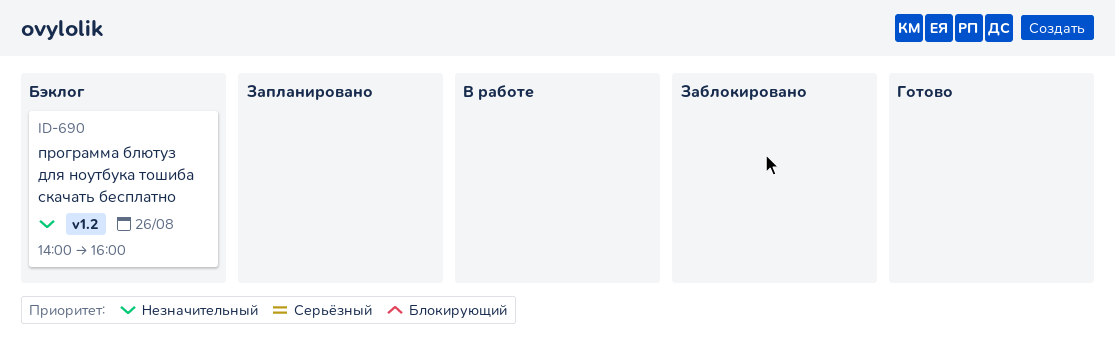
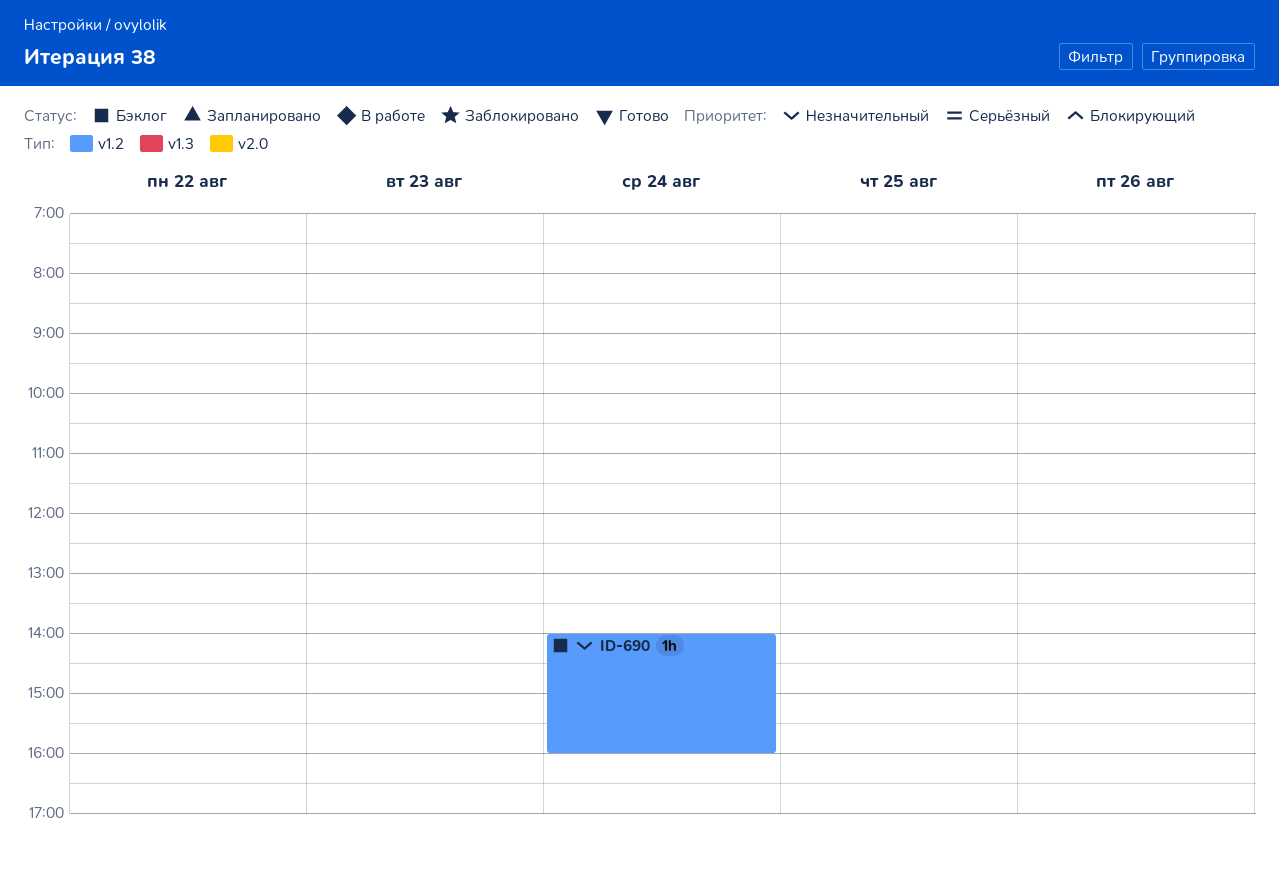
ID-690, day: Aug 26 -> Aug 24

